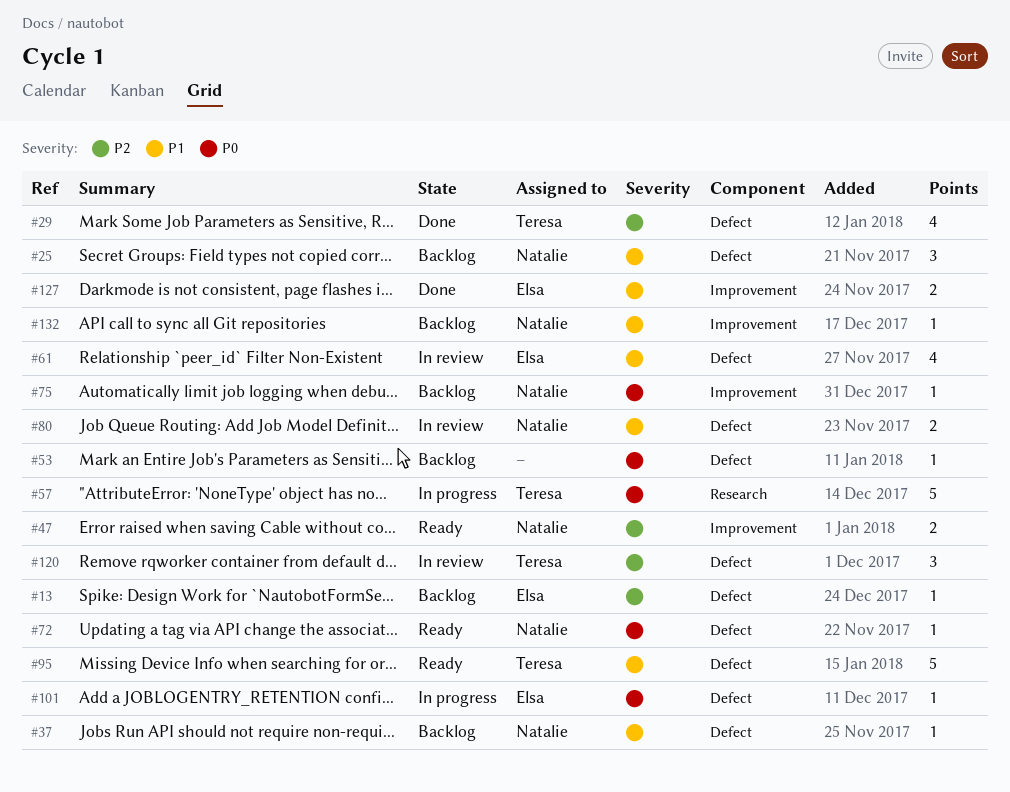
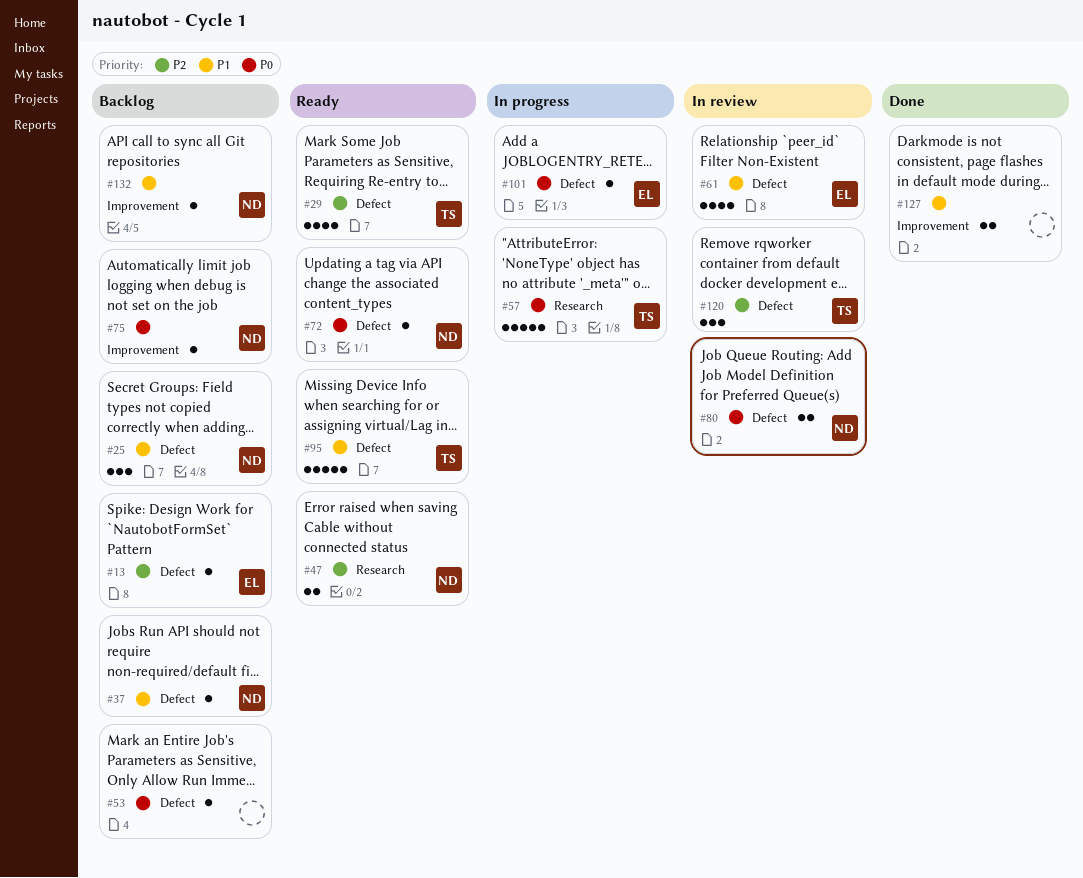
#29, status: Done -> Ready
#47, label: Improvement -> Research
#80, priority: P1 -> P0
#127, owner: Elsa -> none

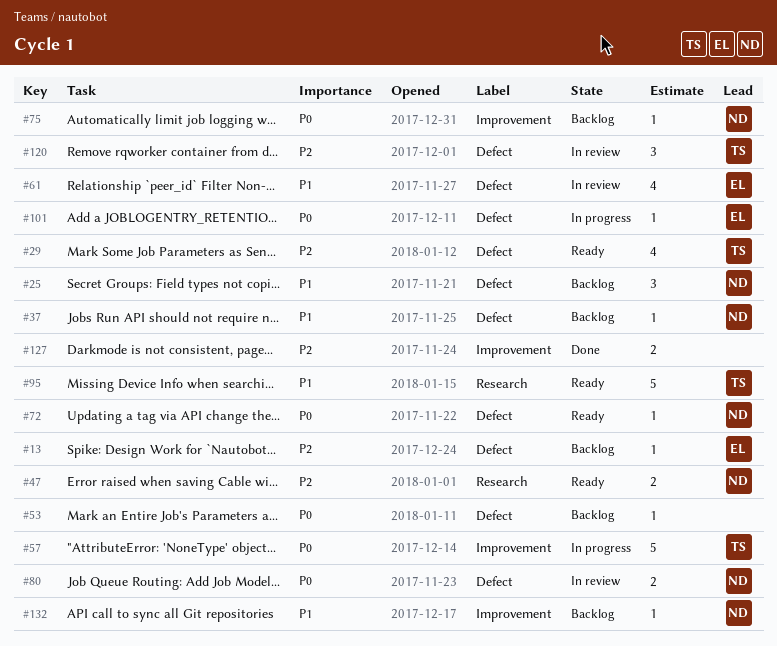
#57, label: Research -> Improvement
#95, label: Defect -> Research
#127, priority: P1 -> P2

